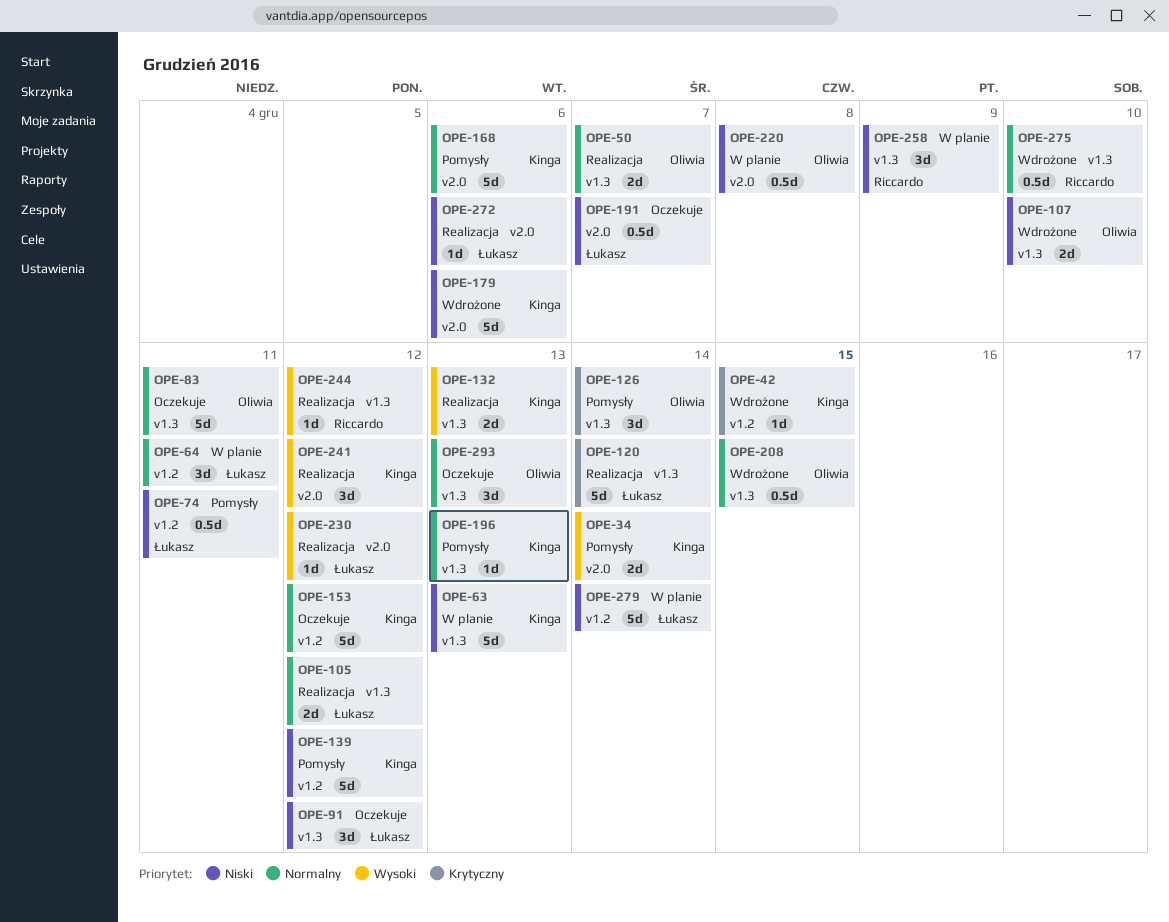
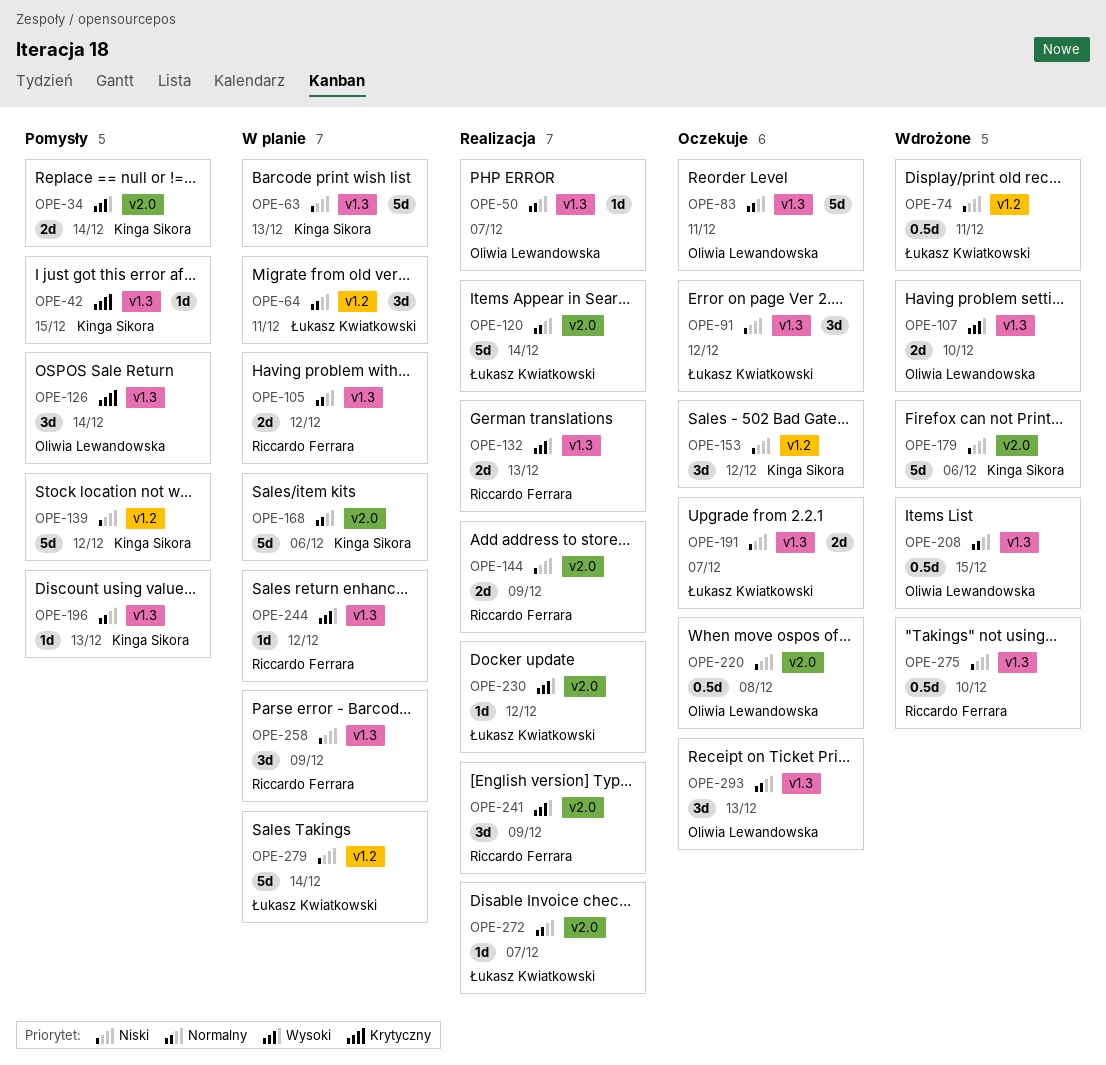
OPE-42, status: Wdrożone -> Pomysły
OPE-42, label: v1.2 -> v1.3
OPE-50, estimate: 2d -> 1d
OPE-74, status: Pomysły -> Wdrożone
OPE-105, status: Realizacja -> W planie
OPE-105, owner: Łukasz Kwiatkowski -> Riccardo Ferrara
OPE-107, priority: Niski -> Wysoki
OPE-120, priority: Krytyczny -> Normalny
OPE-120, label: v1.3 -> v2.0
OPE-132, owner: Kinga Sikora -> Riccardo Ferrara
OPE-144: none -> present
OPE-153, priority: Normalny -> Niski
OPE-153, estimate: 5d -> 3d
OPE-168, status: Pomysły -> W planie
OPE-191, label: v2.0 -> v1.3
OPE-191, estimate: 0.5d -> 2d
OPE-220, status: W planie -> Oczekuje
OPE-241, owner: Kinga Sikora -> Riccardo Ferrara
OPE-241, due: Dec 12 -> Dec 9
OPE-244, status: Realizacja -> W planie
OPE-272, priority: Niski -> Normalny
OPE-272, due: Dec 6 -> Dec 7
OPE-275, priority: Normalny -> Niski

